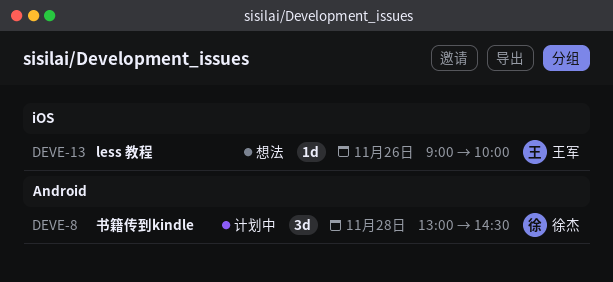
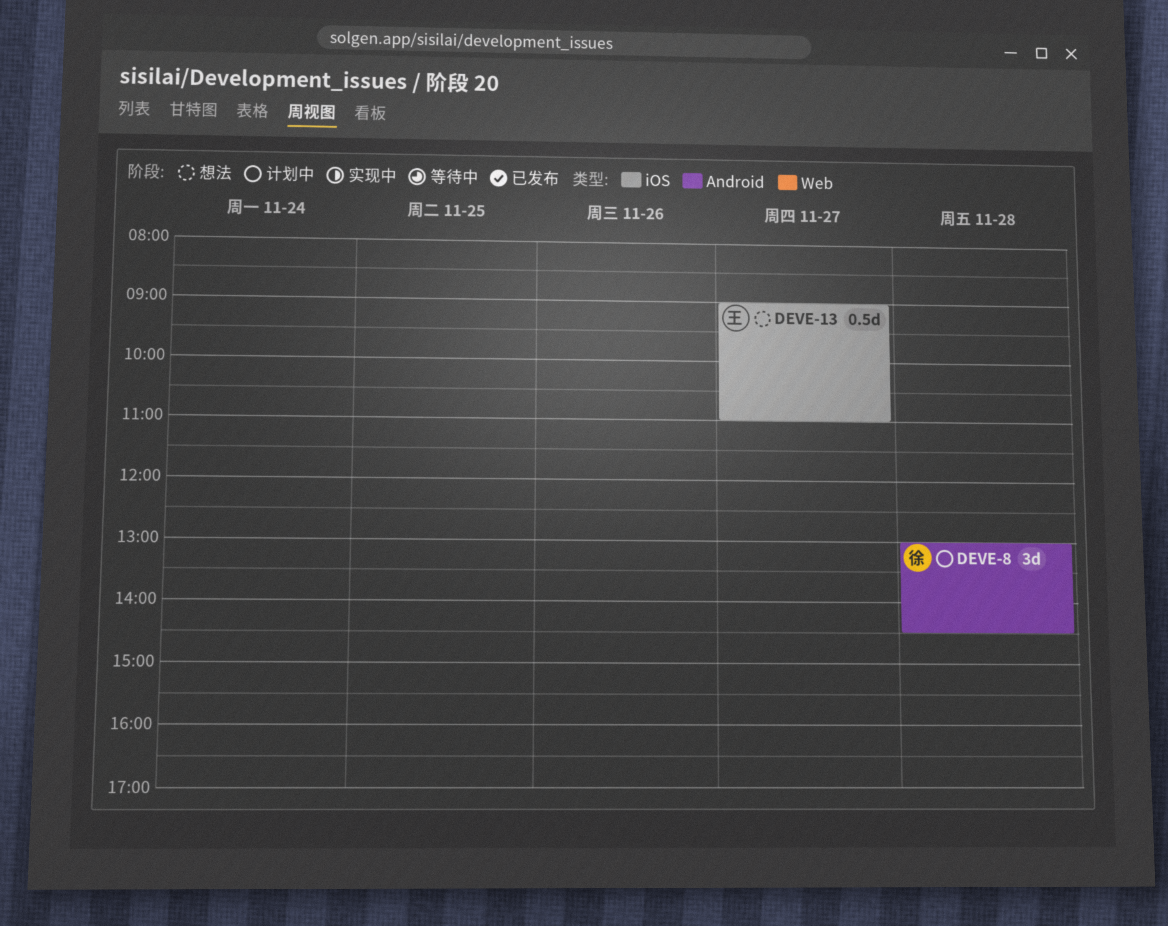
DEVE-13, estimate: 1d -> 0.5d
DEVE-13, day: Nov 26 -> Nov 27
DEVE-13, ends: 10:00 -> 11:00

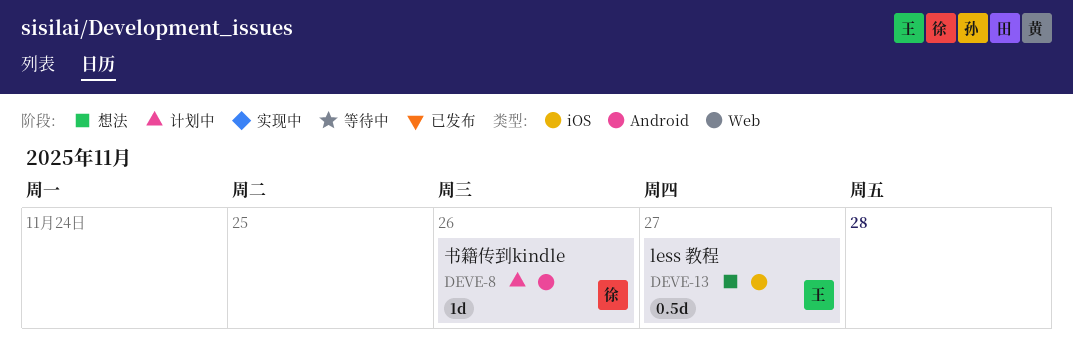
DEVE-8, estimate: 3d -> 1d
DEVE-8, day: Nov 28 -> Nov 26

